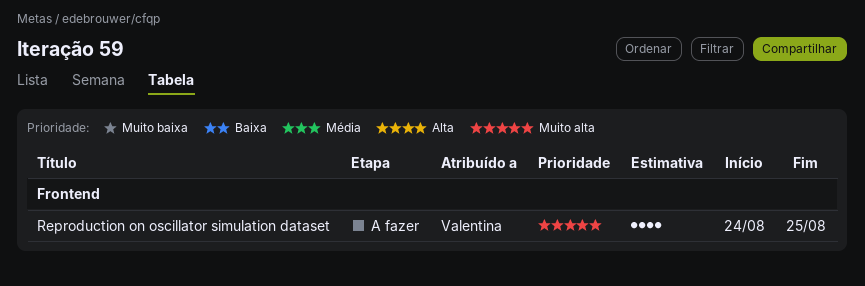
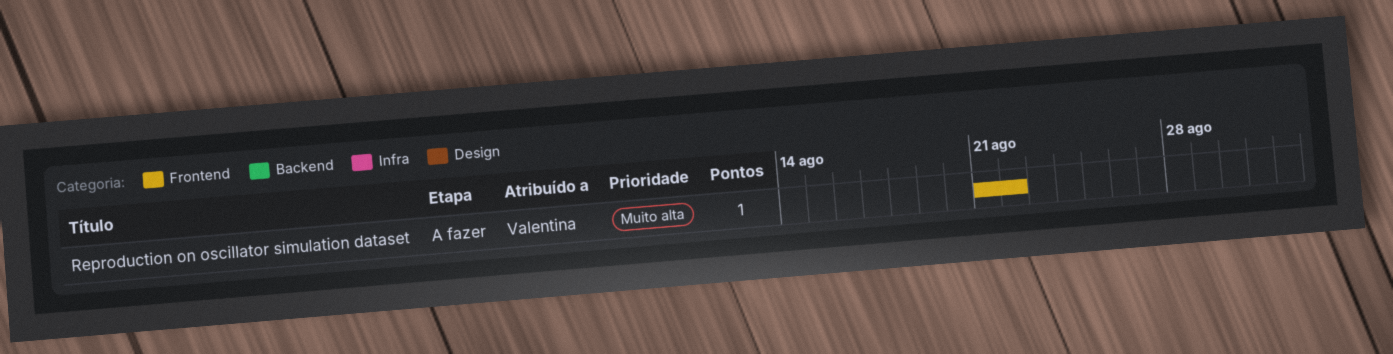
Reproduction on oscillator simulation dataset, estimate: 4 -> 1
Reproduction on oscillator simulation dataset, start: Aug 24 -> Aug 21
Reproduction on oscillator simulation dataset, due: Aug 25 -> Aug 22

